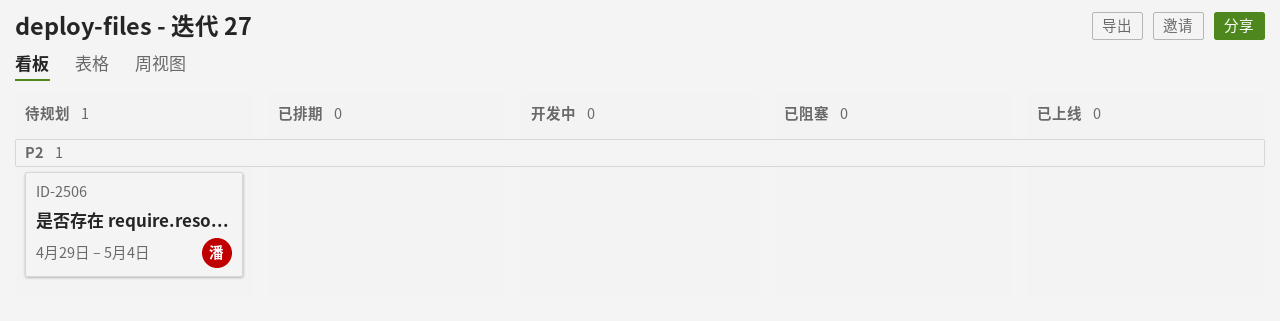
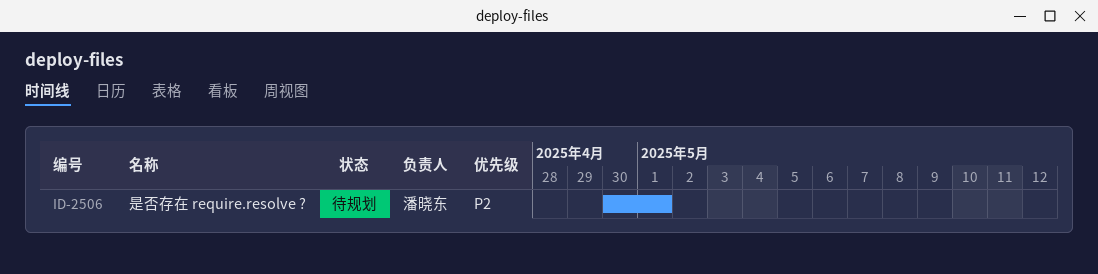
ID-2506, start: Apr 29 -> Apr 30
ID-2506, due: May 4 -> May 1

